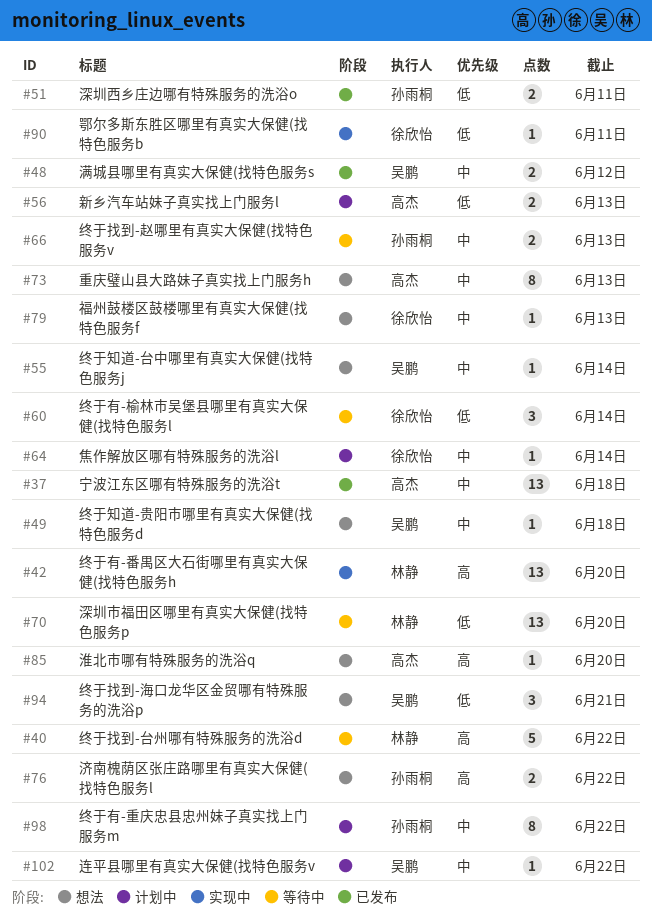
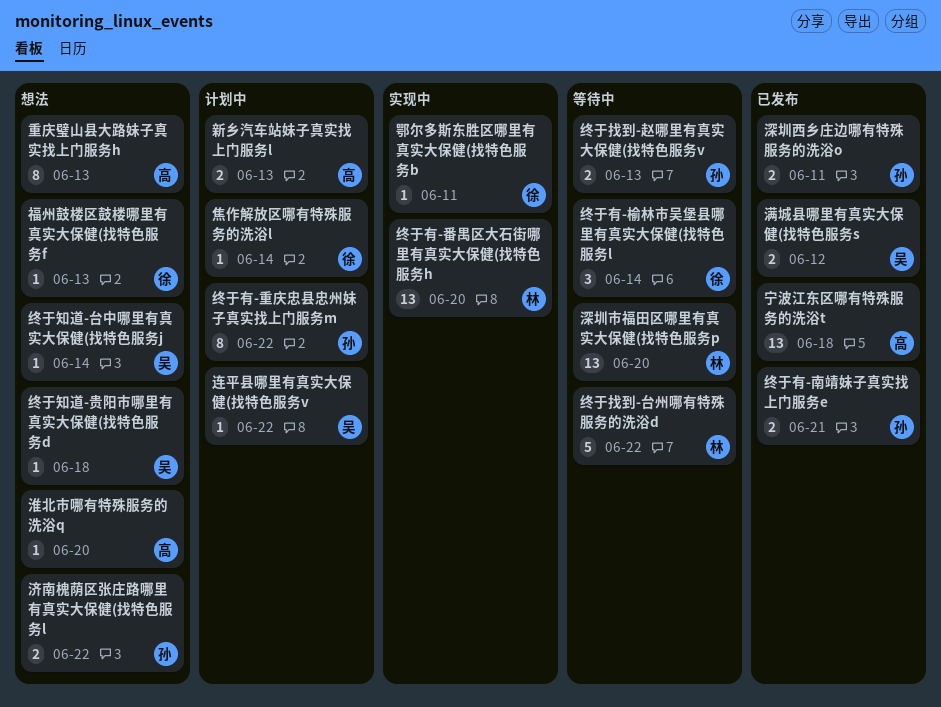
终于找到-海口龙华区金贸哪有特殊服务的洗浴p: present -> none
终于有-南靖妹子真实找上门服务e: none -> present

